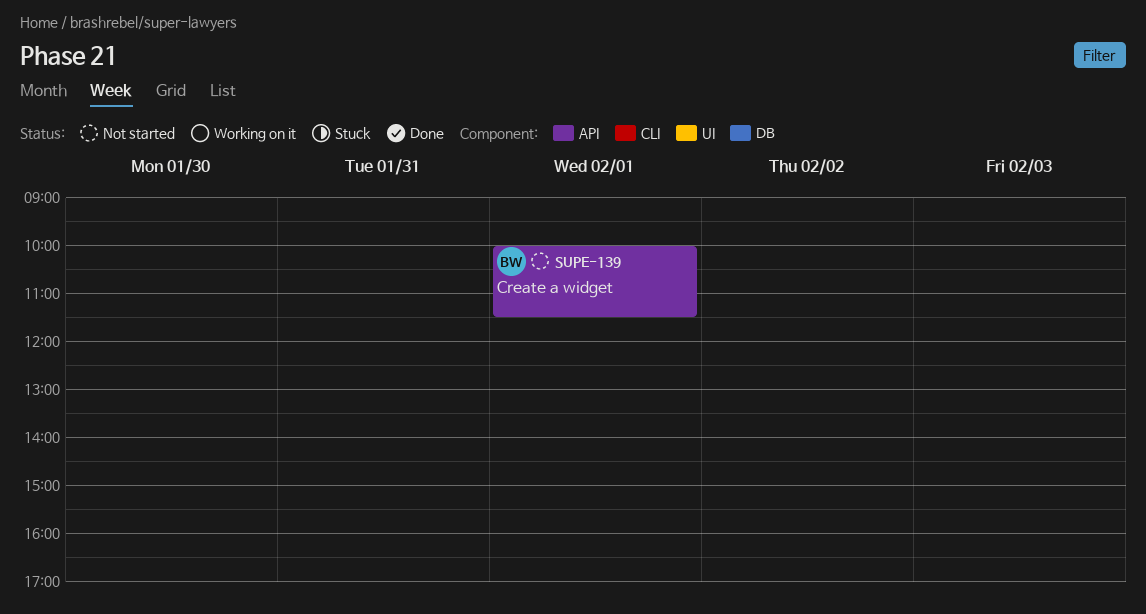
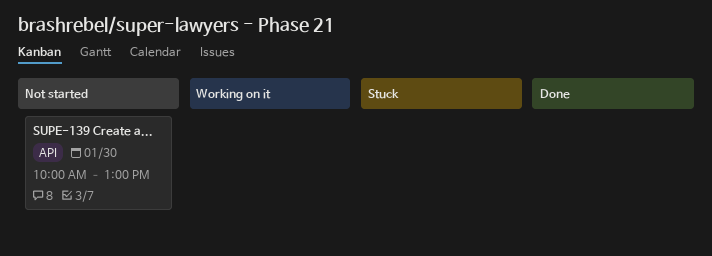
SUPE-139, day: Feb 1 -> Jan 30
SUPE-139, ends: 11:30 -> 13:00

